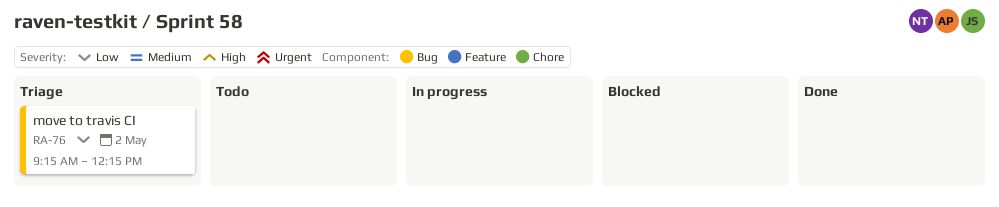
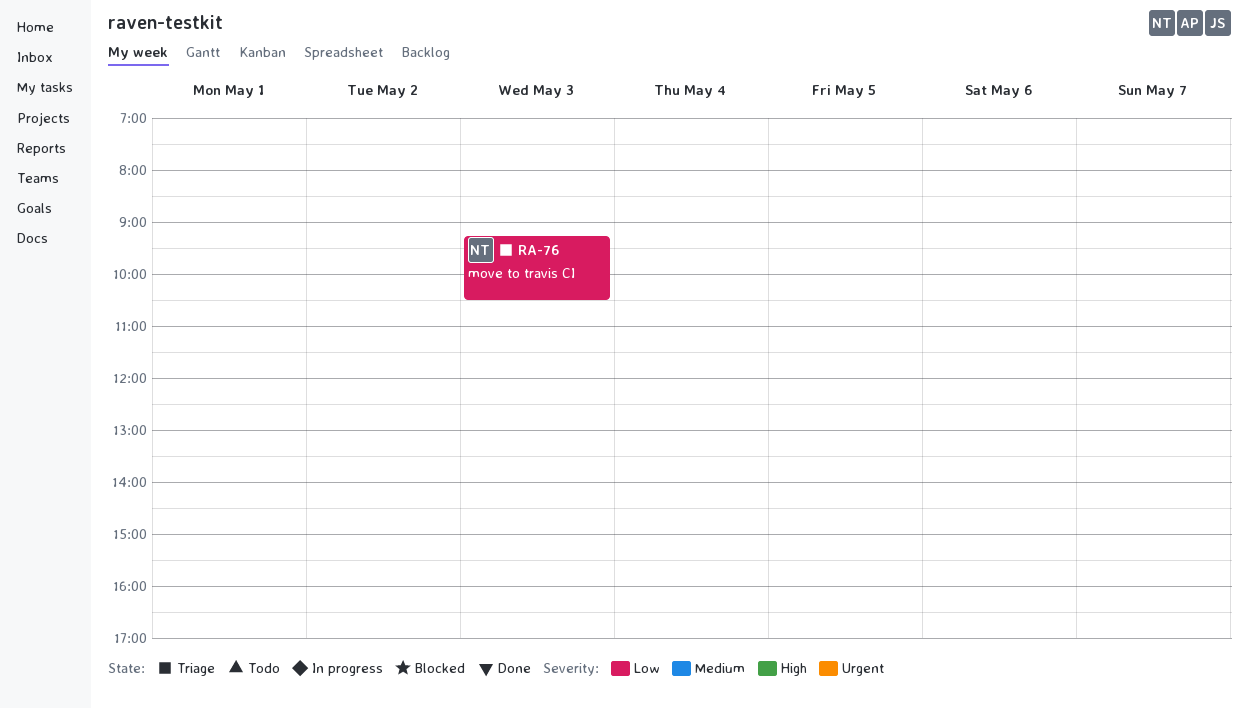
RA-76, day: May 2 -> May 3
RA-76, ends: 12:15 -> 10:30

